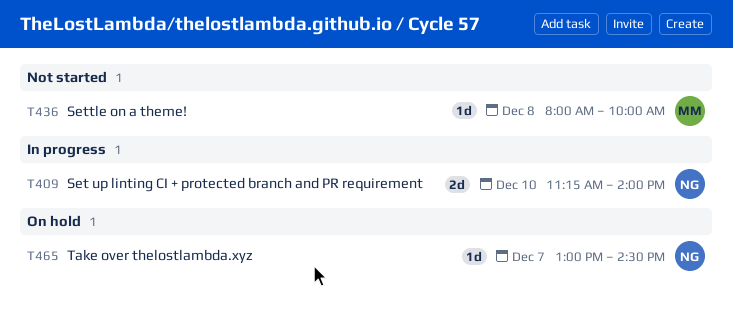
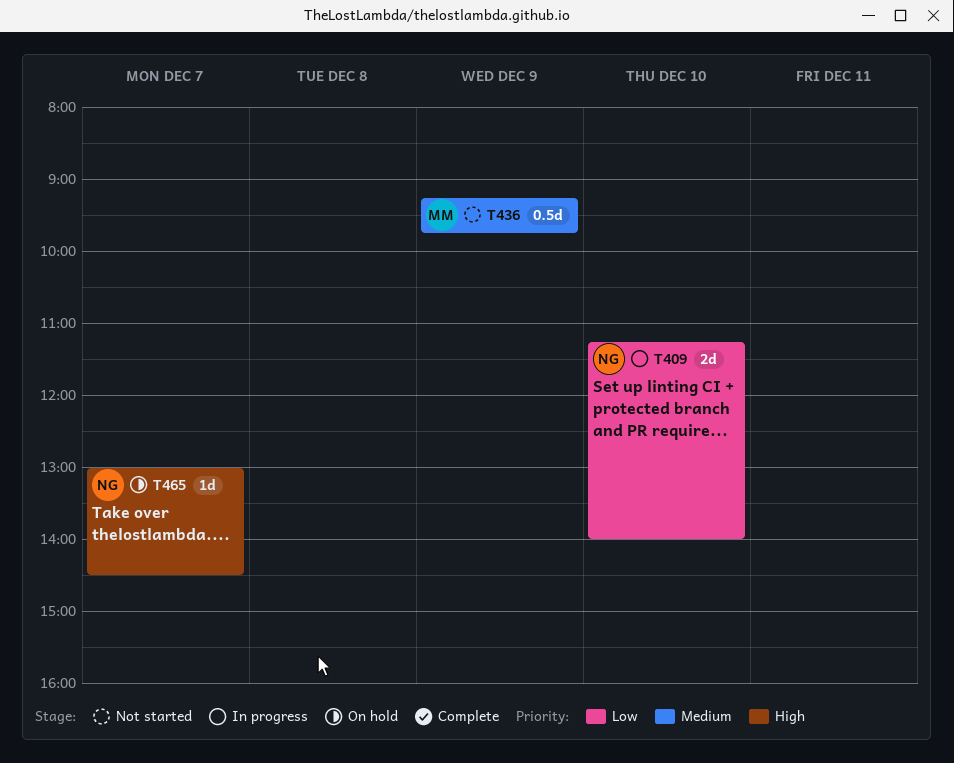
T436, estimate: 1d -> 0.5d
T436, day: Dec 8 -> Dec 9
T436, begins: 08:00 -> 09:15
T436, ends: 10:00 -> 09:45

